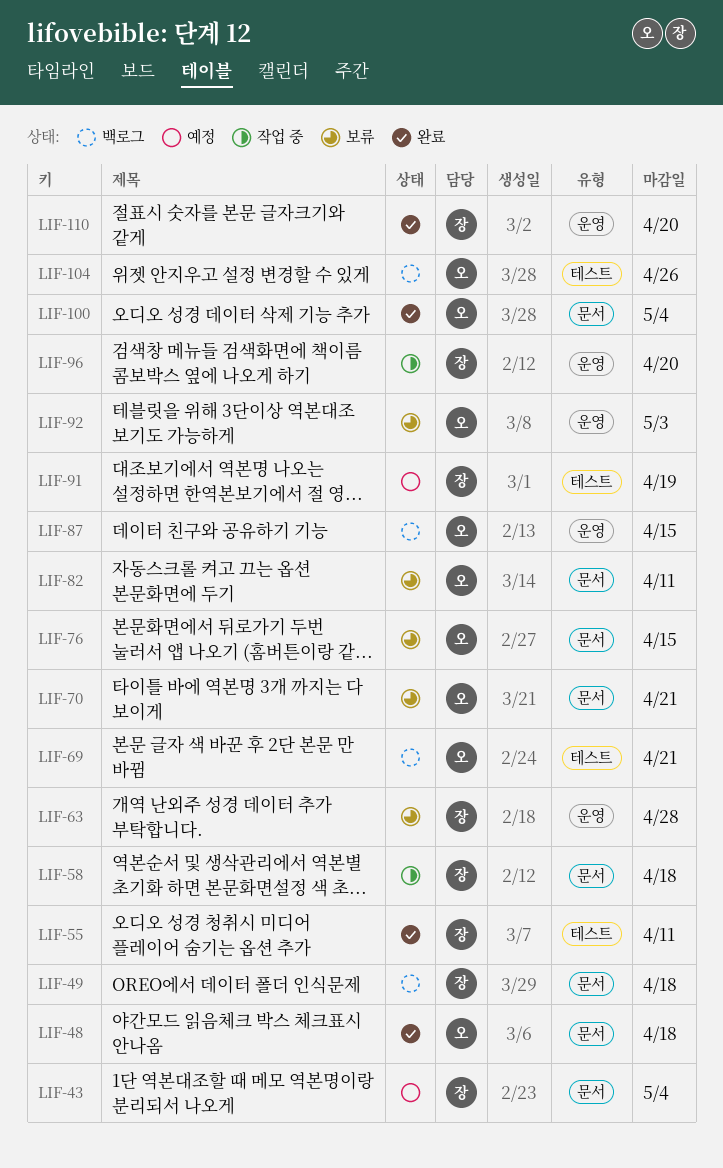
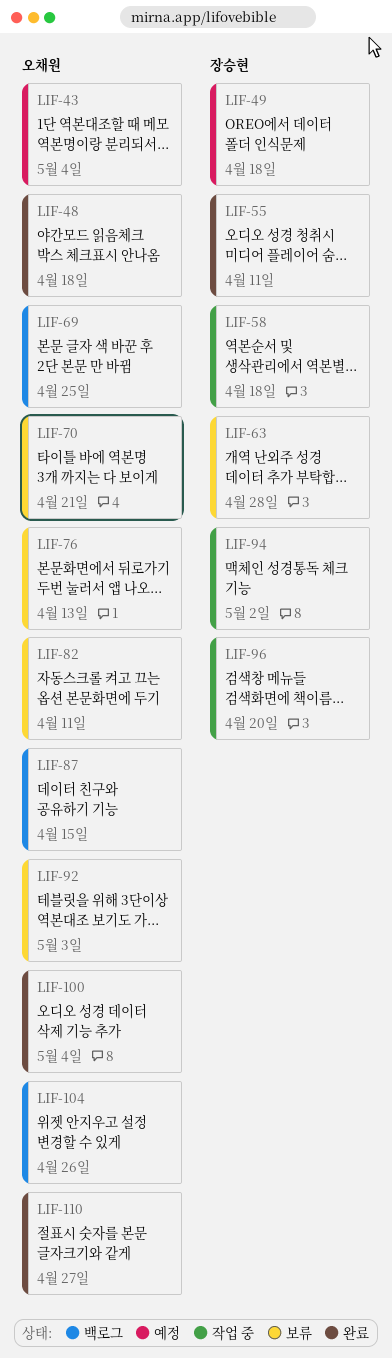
LIF-43, owner: 장승현 -> 오채원
LIF-49, status: 백로그 -> 예정
LIF-69, due: Apr 21 -> Apr 25
LIF-76, due: Apr 15 -> Apr 13
LIF-91: present -> none
LIF-94: none -> present
LIF-110, owner: 장승현 -> 오채원
LIF-110, due: Apr 20 -> Apr 27

